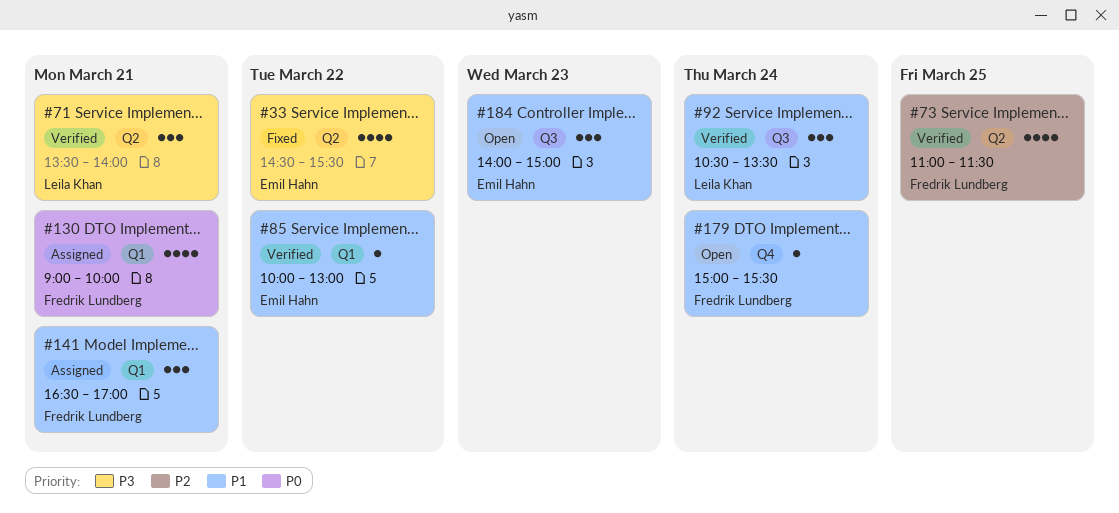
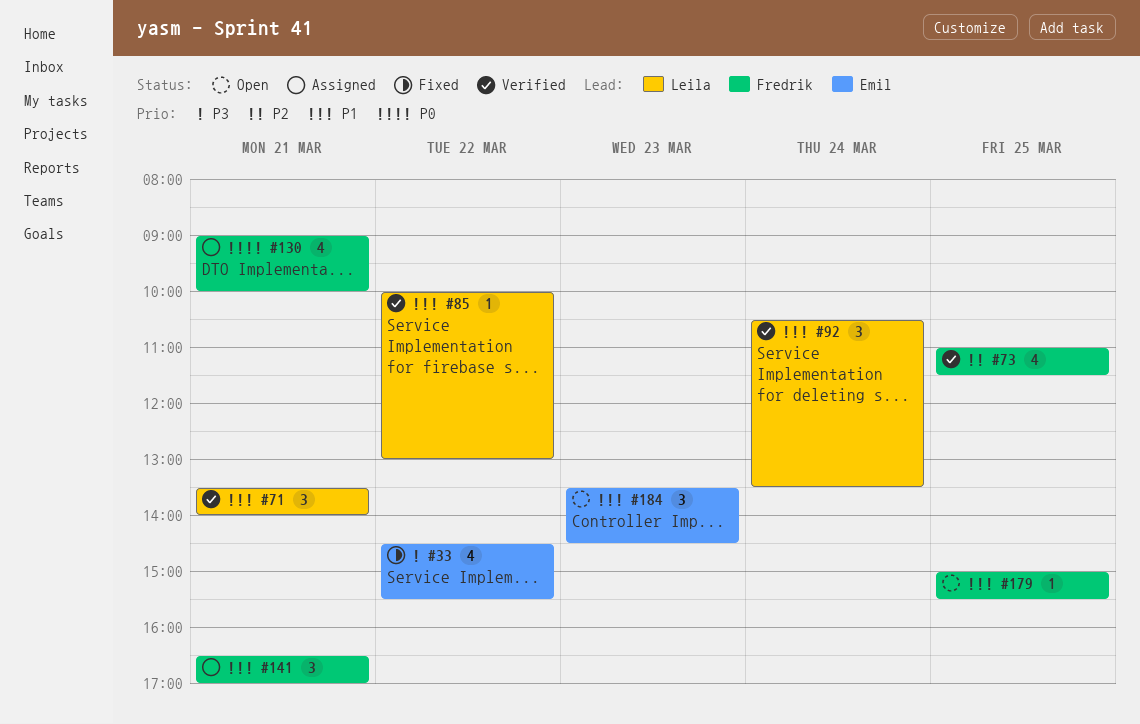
#71, priority: P3 -> P1
#85, owner: Emil Hahn -> Leila Khan
#179, day: Mar 24 -> Mar 25
#184, begins: 14:00 -> 13:30
#184, ends: 15:00 -> 14:30

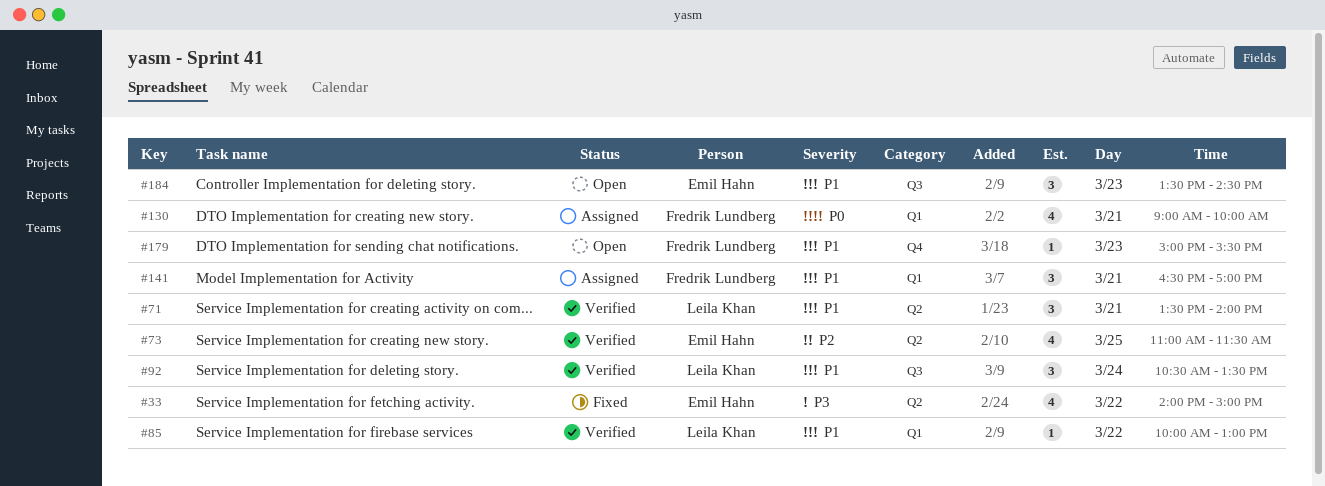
#33, begins: 14:30 -> 14:00
#33, ends: 15:30 -> 15:00
#73, owner: Fredrik Lundberg -> Emil Hahn
#179, day: Mar 25 -> Mar 23

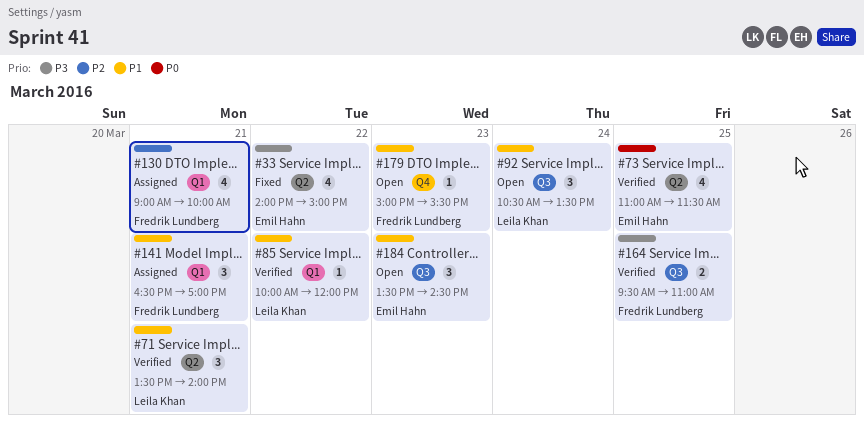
#73, priority: P2 -> P0
#85, ends: 13:00 -> 12:00
#92, status: Verified -> Open
#130, priority: P0 -> P2
#164: none -> present

